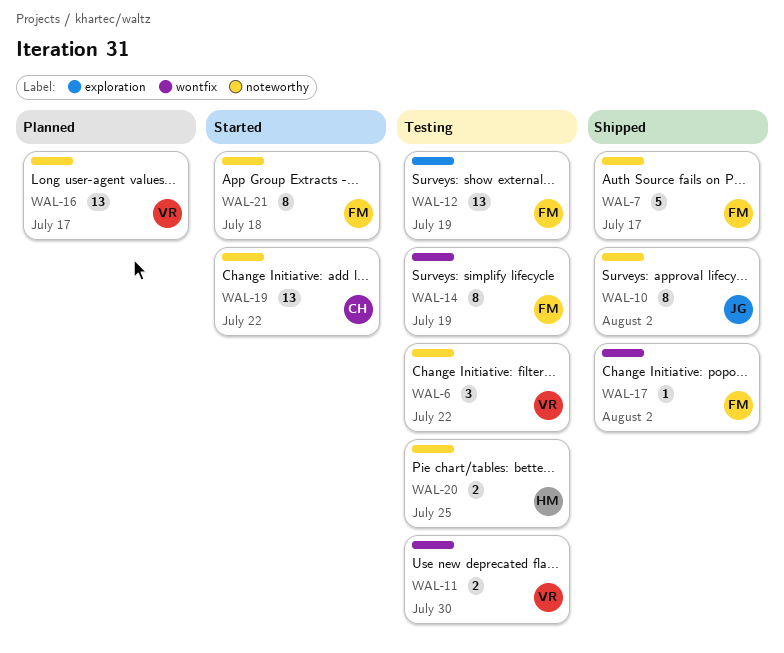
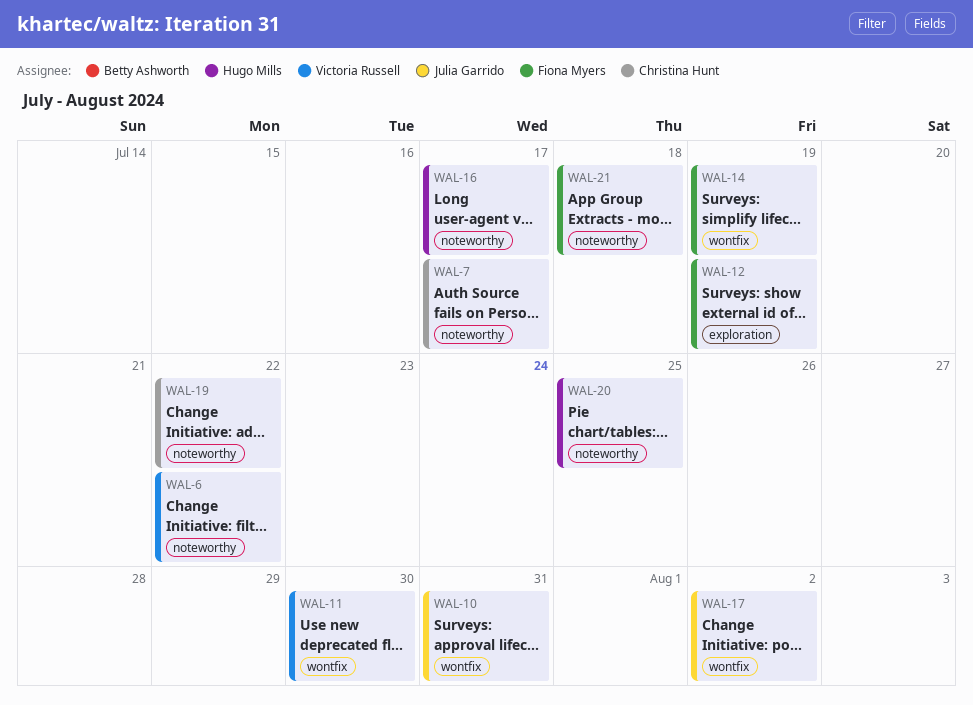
WAL-7, owner: Fiona Myers -> Christina Hunt
WAL-10, label: noteworthy -> wontfix
WAL-10, due: Aug 2 -> Jul 31
WAL-16, owner: Victoria Russell -> Hugo Mills
WAL-17, owner: Fiona Myers -> Julia Garrido

